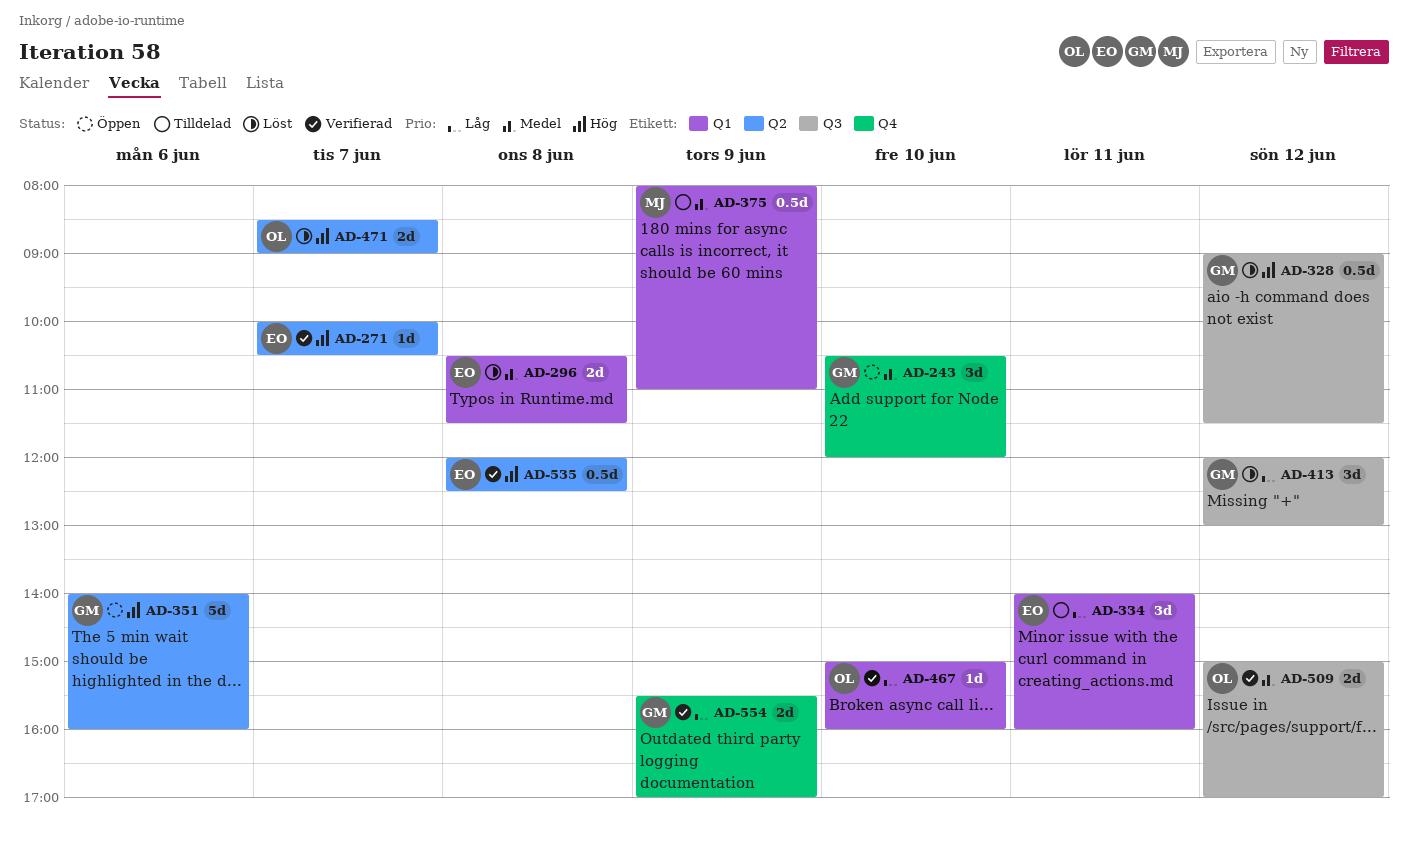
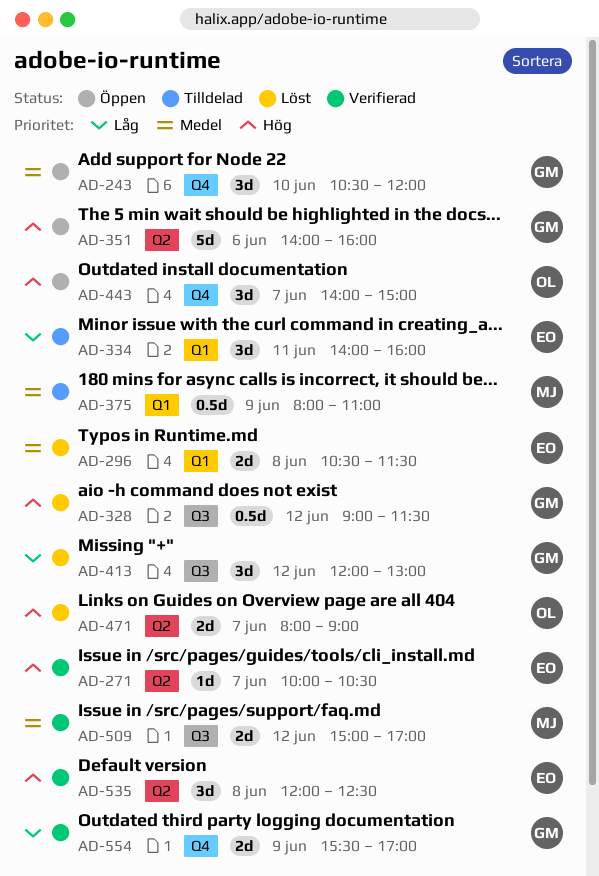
AD-443: none -> present
AD-467: present -> none
AD-471, begins: 08:30 -> 08:00
AD-509, owner: OL -> MJ
AD-535, estimate: 0.5d -> 3d

